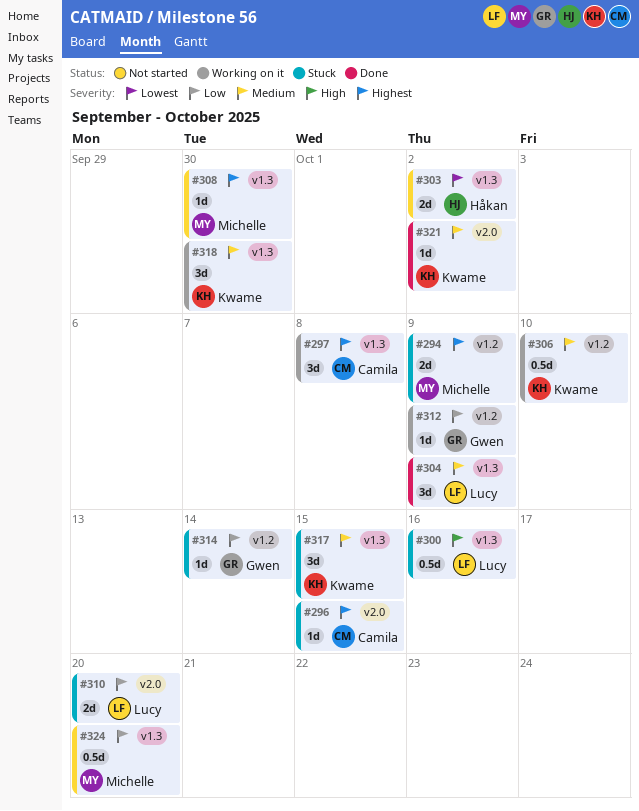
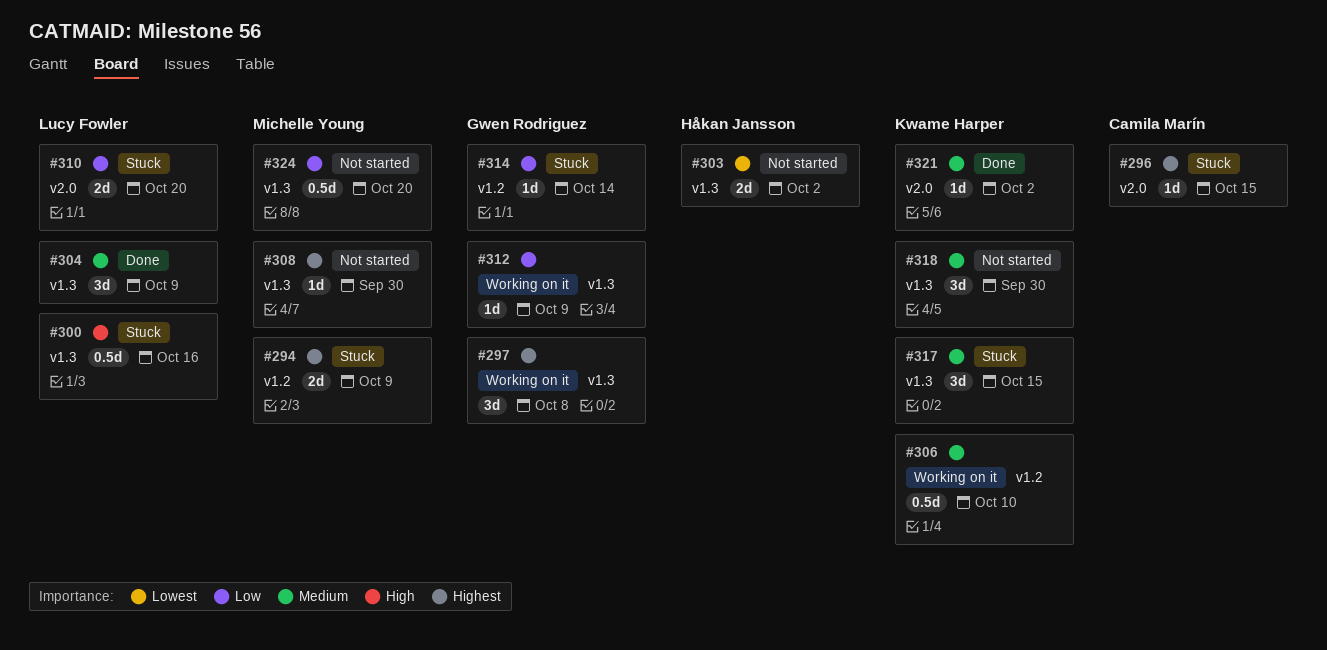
#297, owner: Camila Marín -> Gwen Rodriguez
#312, label: v1.2 -> v1.3
#318, status: Working on it -> Not started

